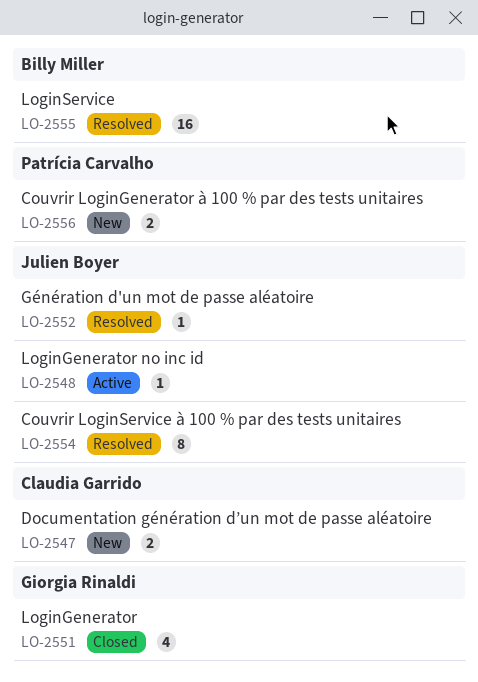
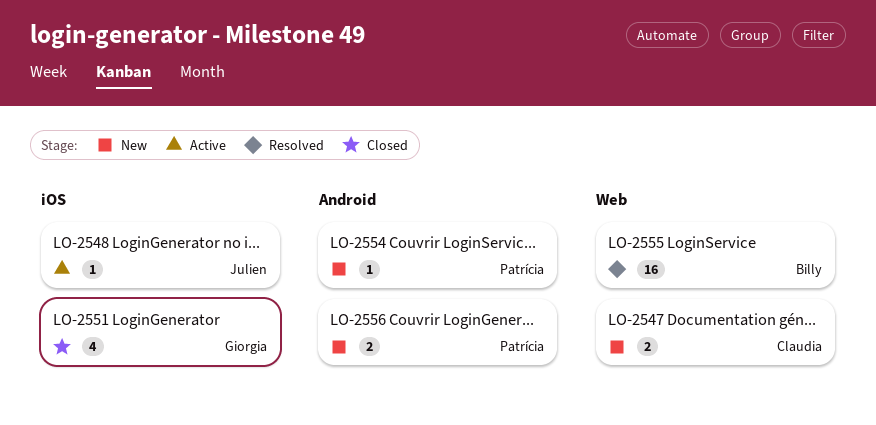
LO-2552: present -> none
LO-2554, status: Resolved -> New
LO-2554, owner: Julien Boyer -> Patrícia Carvalho
LO-2554, estimate: 8 -> 1

